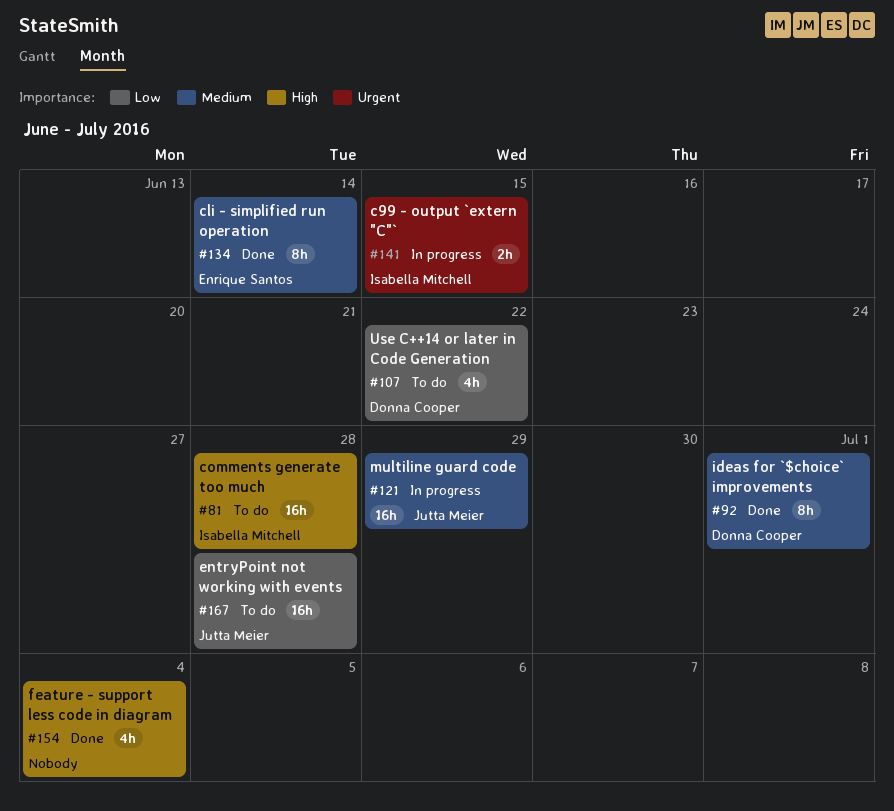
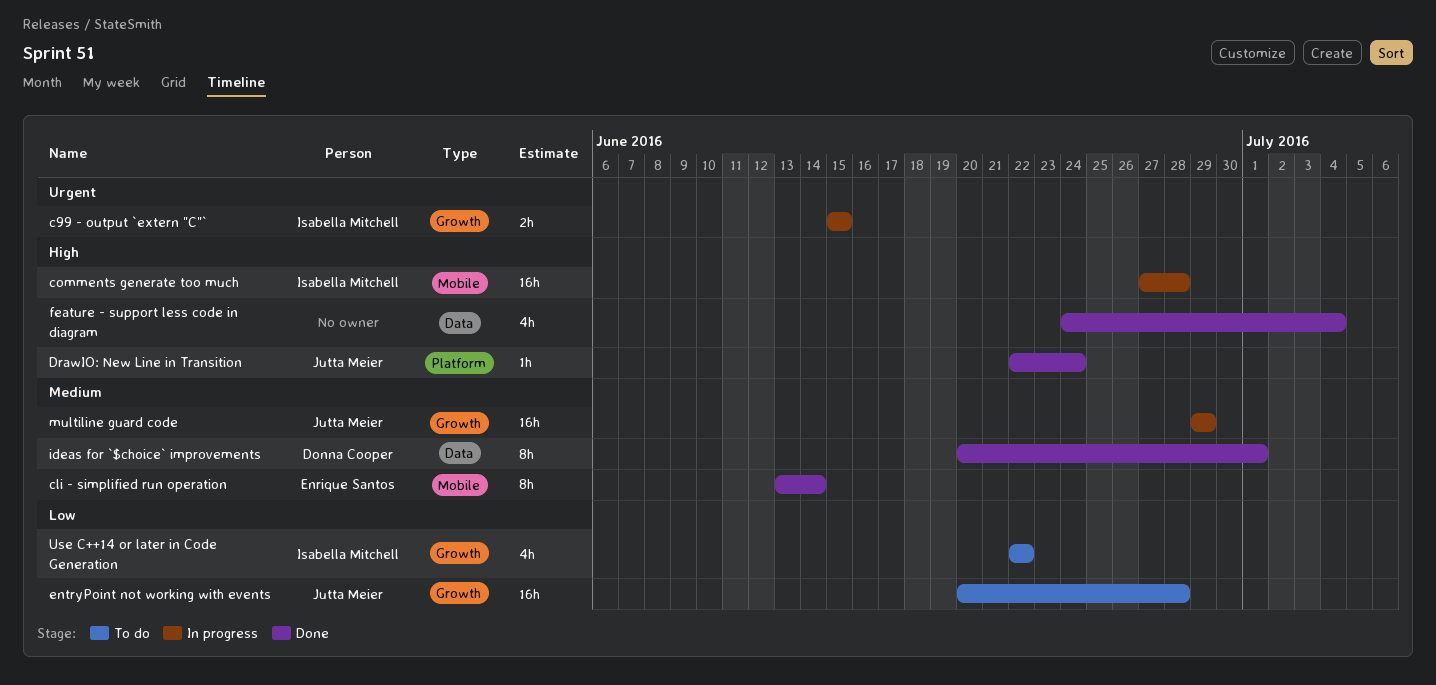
comments generate too much, status: To do -> In progress
DrawIO: New Line in Transition: none -> present
Use C++14 or later in Code Generation, owner: Donna Cooper -> Isabella Mitchell

